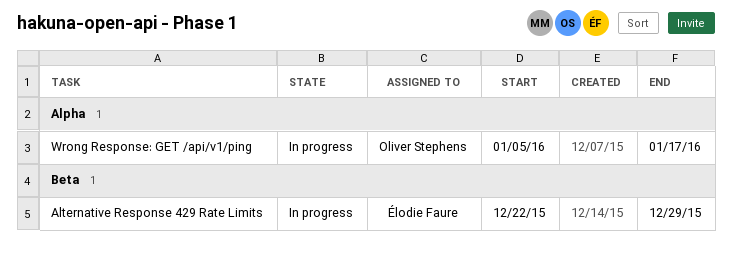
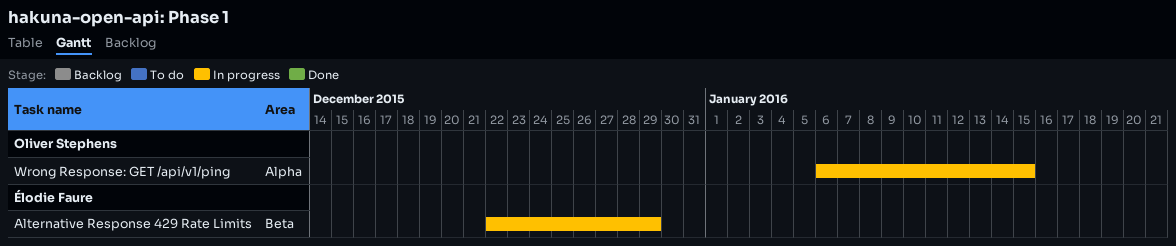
Wrong Response: GET /api/v1/ping, start: Jan 5 -> Jan 6
Wrong Response: GET /api/v1/ping, due: Jan 17 -> Jan 15

